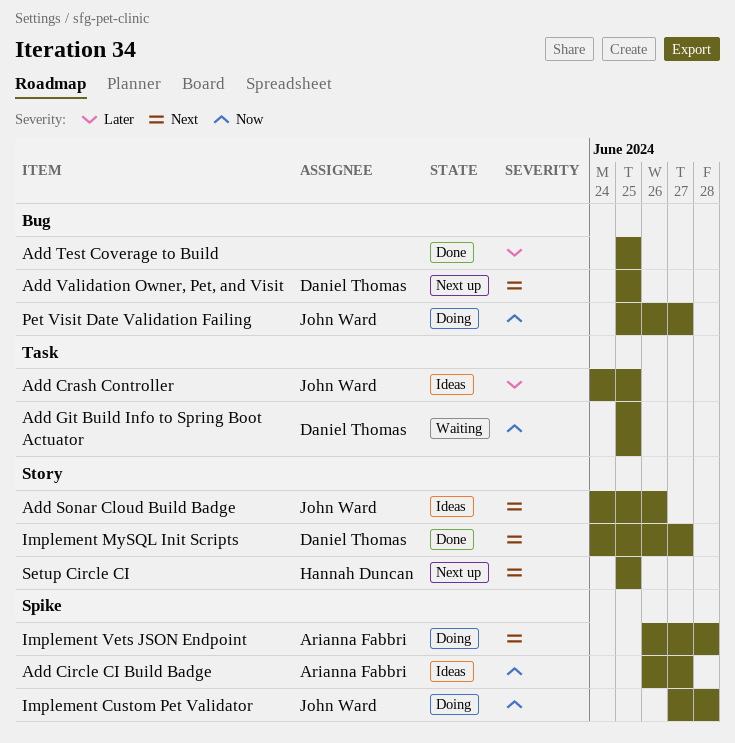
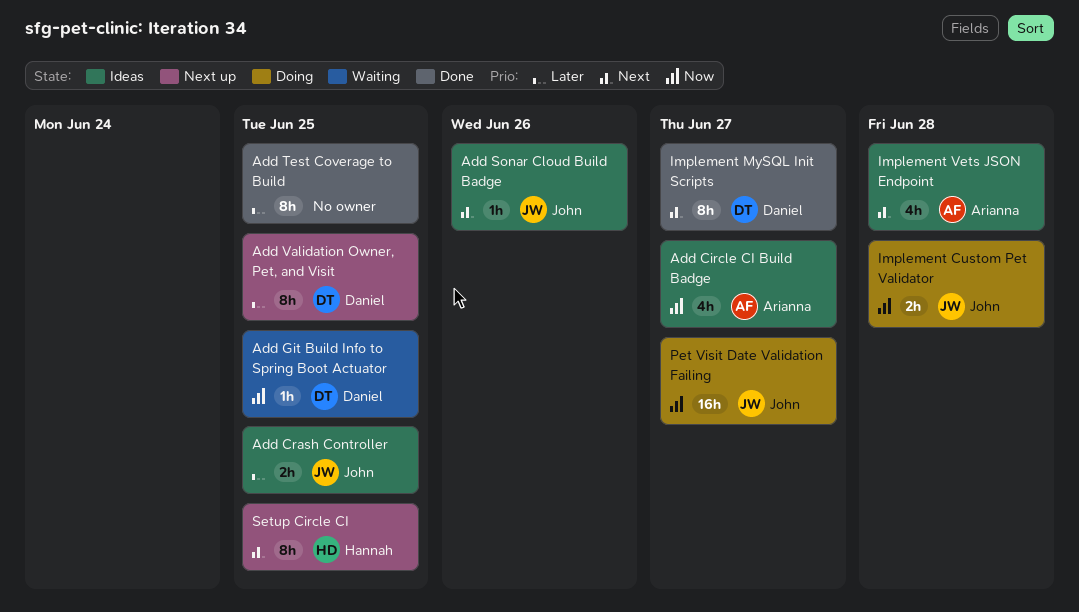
Add Validation Owner, Pet, and Visit, priority: Next -> Later
Implement Vets JSON Endpoint, status: Doing -> Ideas

